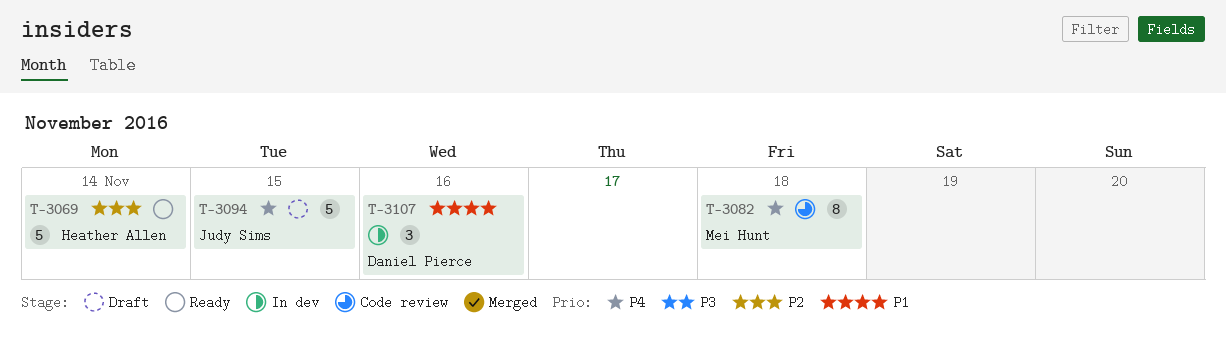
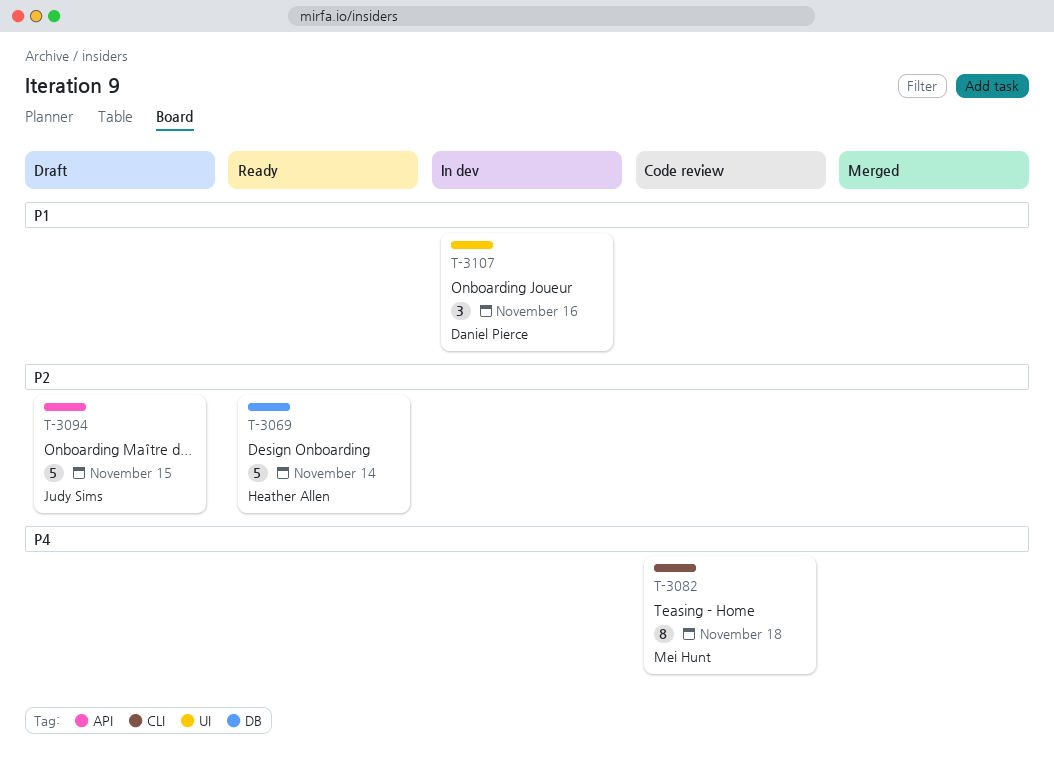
T-3094, priority: P4 -> P2

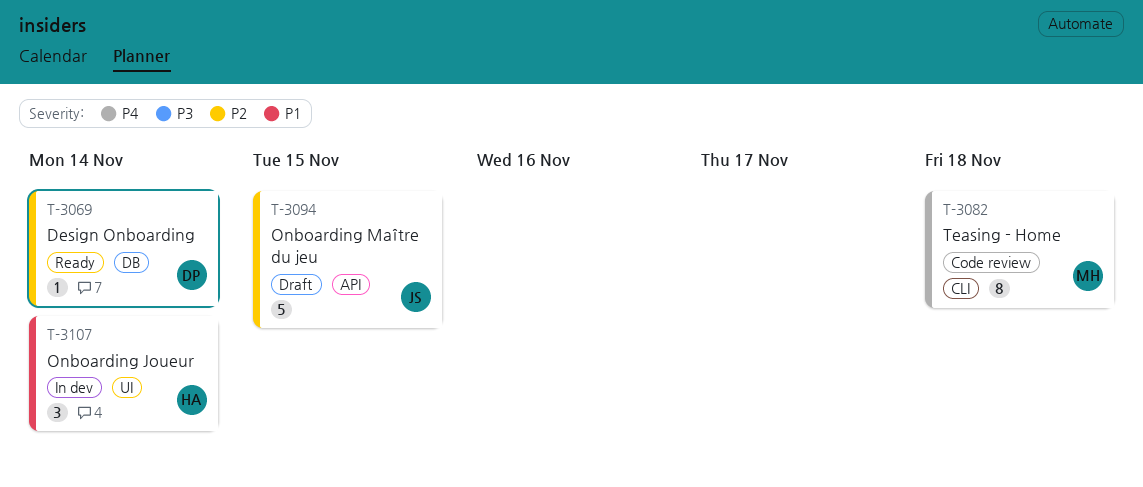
T-3069, owner: Heather Allen -> Daniel Pierce
T-3069, estimate: 5 -> 1
T-3107, owner: Daniel Pierce -> Heather Allen
T-3107, due: Nov 16 -> Nov 14

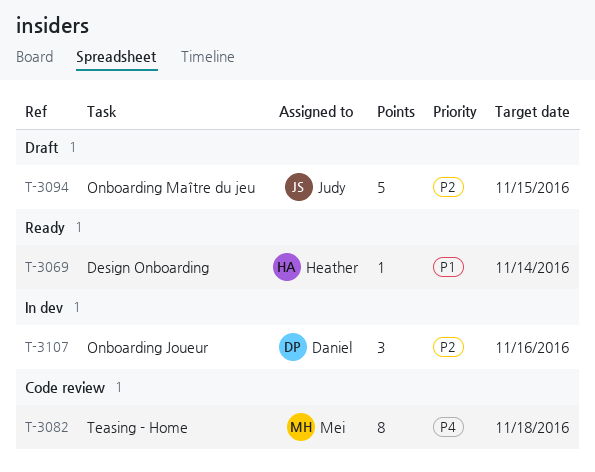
T-3069, owner: Daniel -> Heather
T-3069, priority: P2 -> P1
T-3107, owner: Heather -> Daniel
T-3107, priority: P1 -> P2
T-3107, due: Nov 14 -> Nov 16

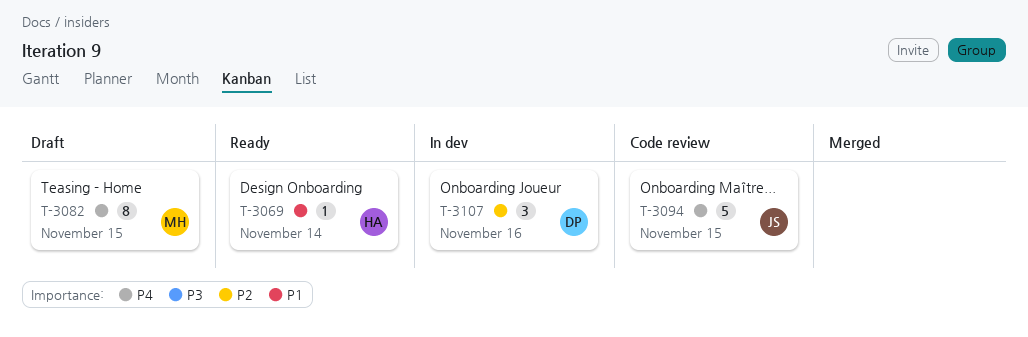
T-3082, status: Code review -> Draft
T-3082, due: Nov 18 -> Nov 15
T-3094, status: Draft -> Code review
T-3094, priority: P2 -> P4

